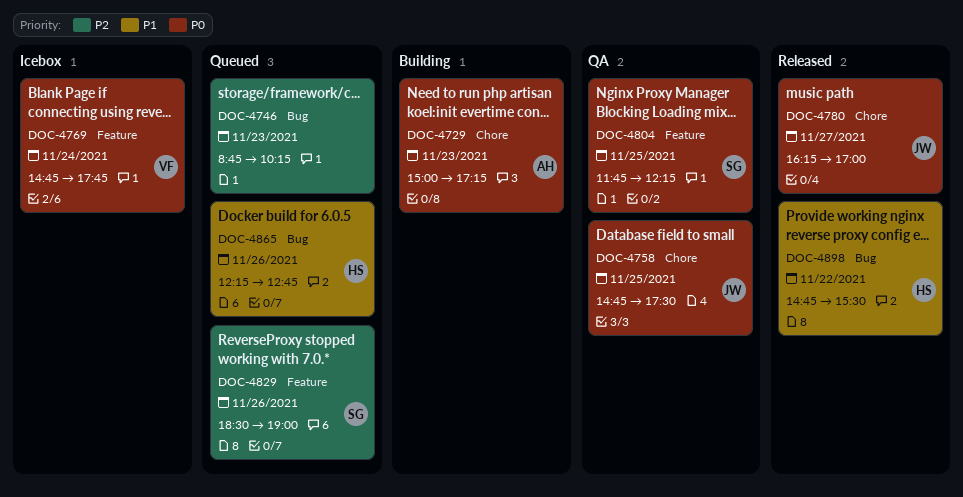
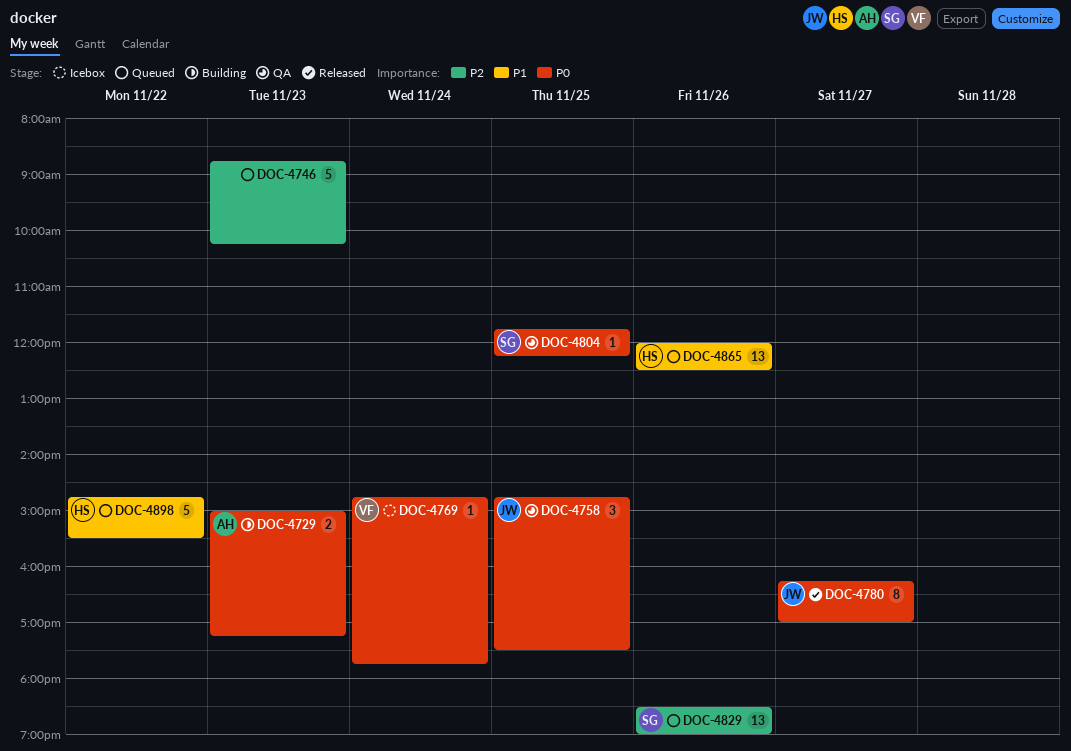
DOC-4865, begins: 12:15 -> 12:00
DOC-4865, ends: 12:45 -> 12:30
DOC-4898, status: Released -> Queued

